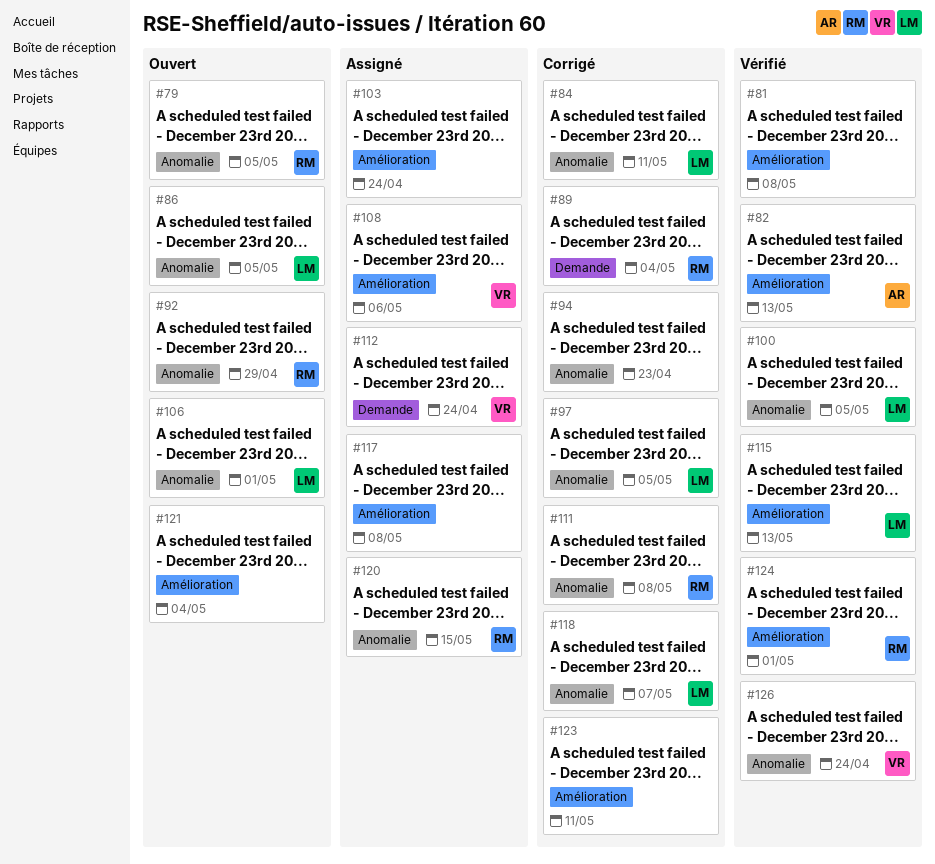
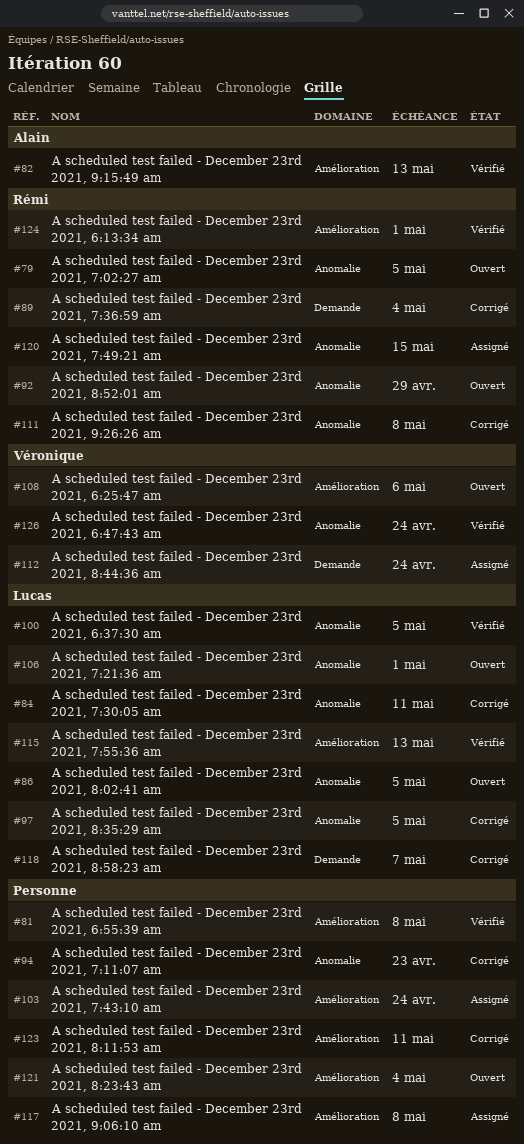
#108, status: Assigné -> Ouvert
#118, label: Anomalie -> Demande

